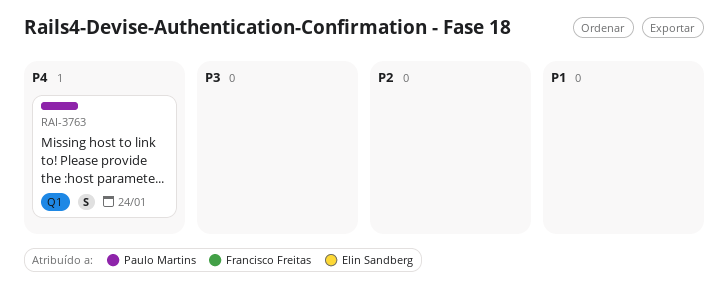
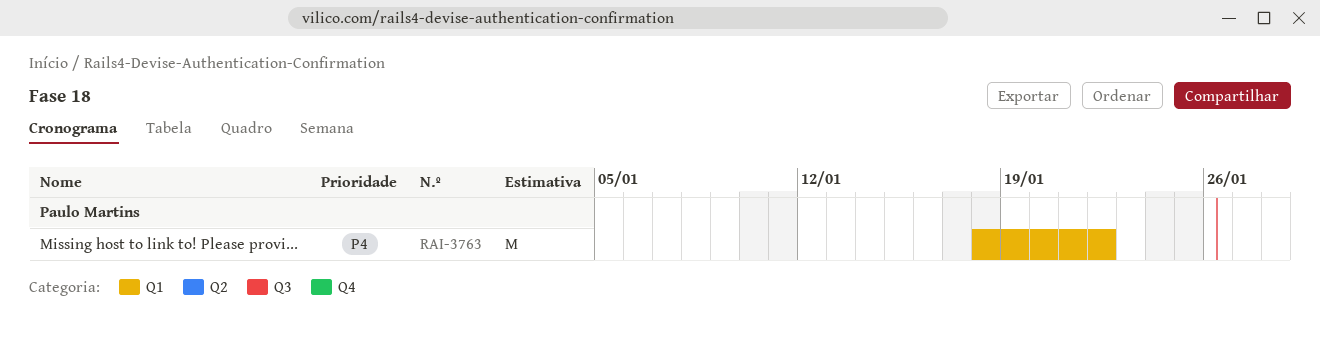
RAI-3763, estimate: S -> M
RAI-3763, due: Jan 24 -> Jan 22

